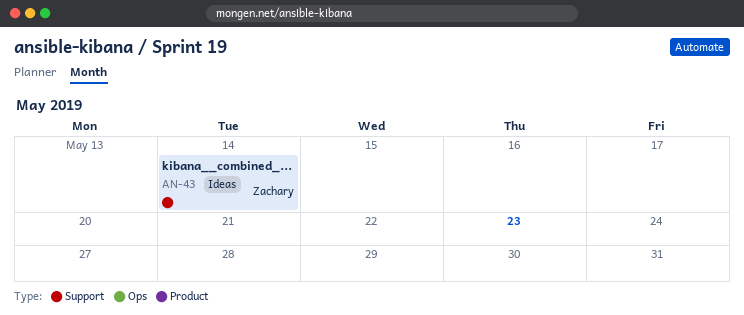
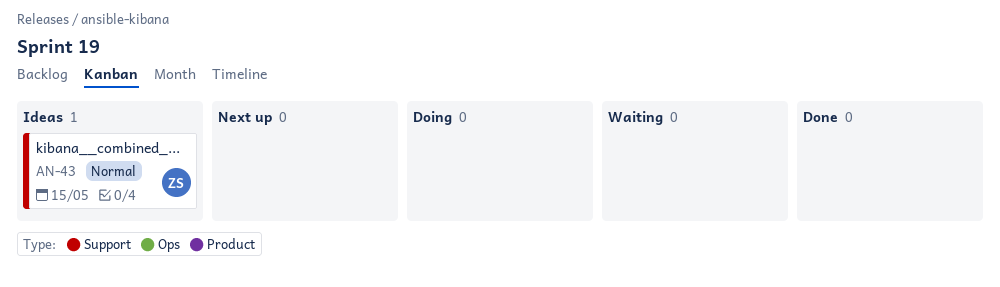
AN-43, due: May 14 -> May 15

